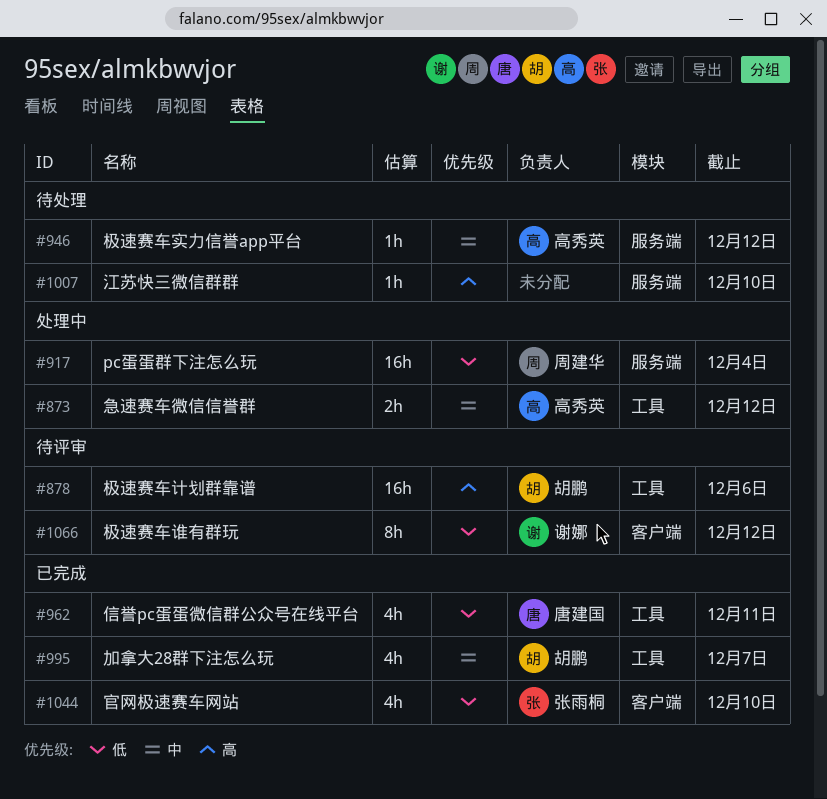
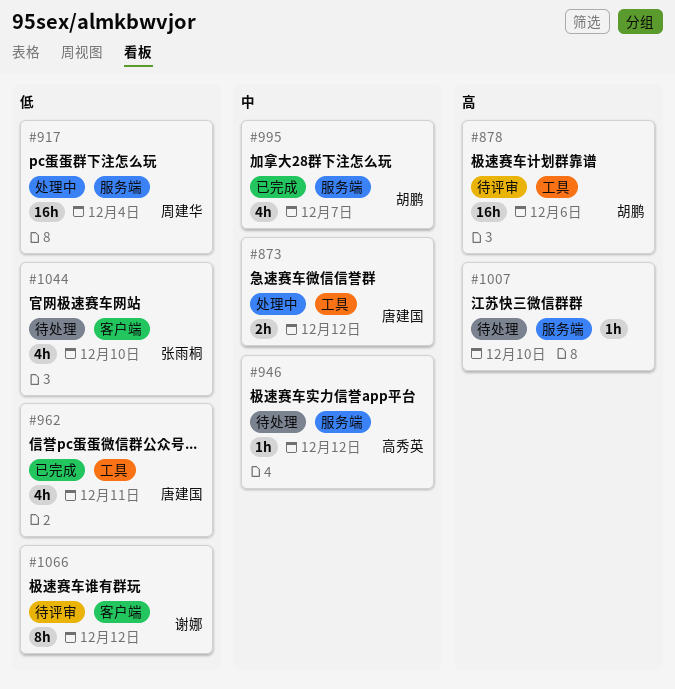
#873, owner: 高秀英 -> 唐建国
#995, label: 工具 -> 服务端
#1044, status: 已完成 -> 待处理

